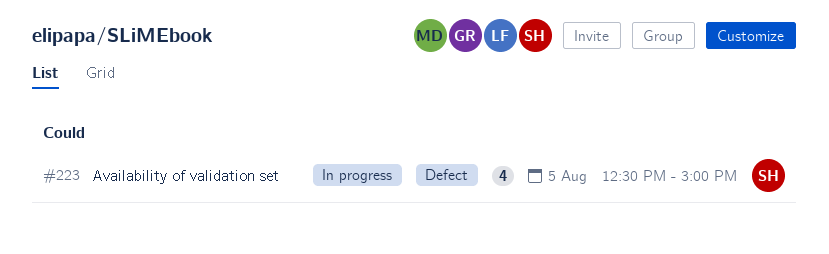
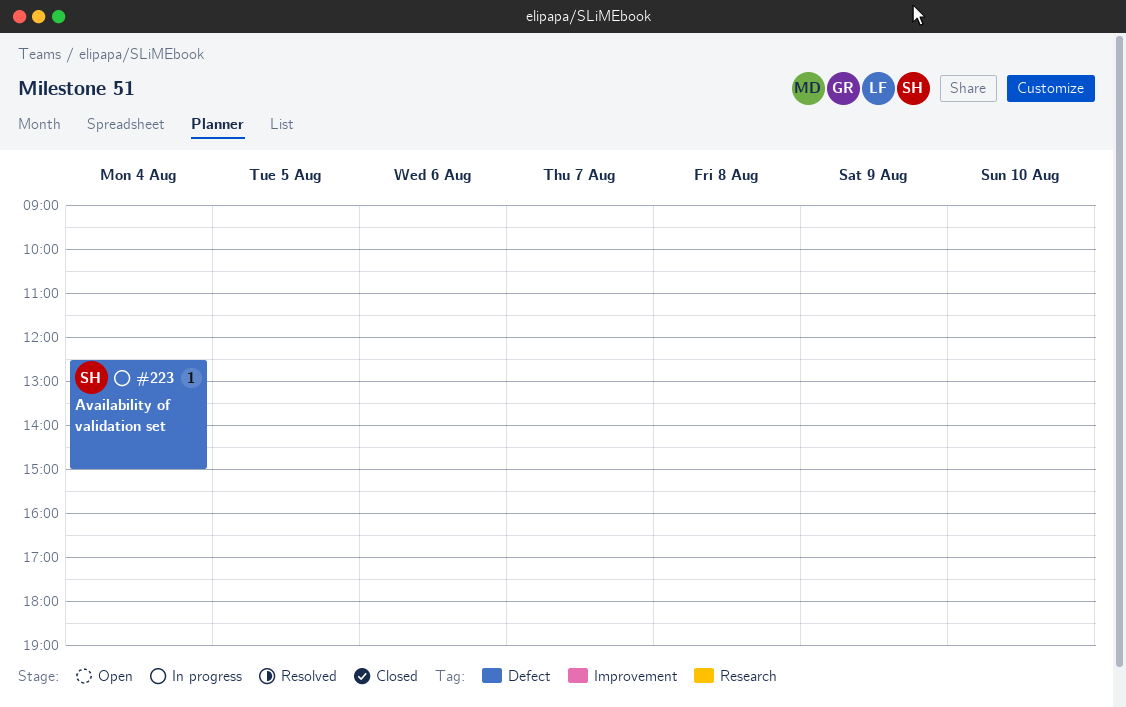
#223, estimate: 4 -> 1
#223, day: Aug 5 -> Aug 4

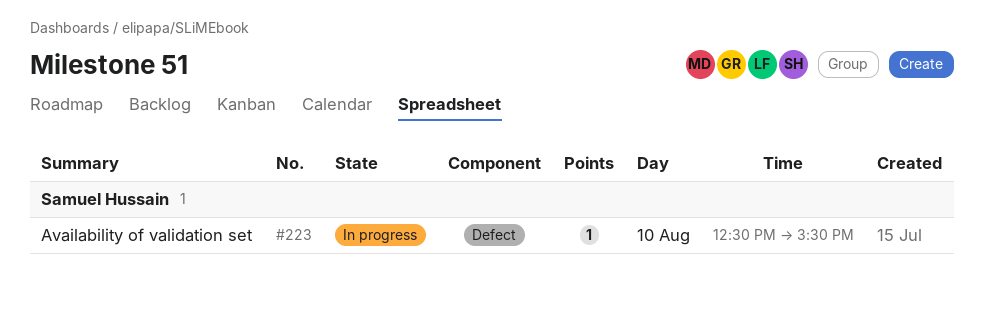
#223, day: Aug 4 -> Aug 10
#223, ends: 15:00 -> 15:30

